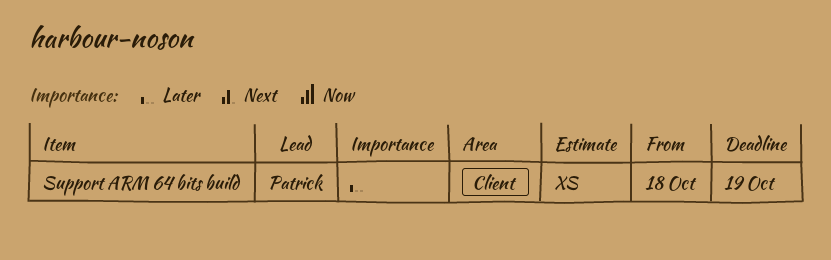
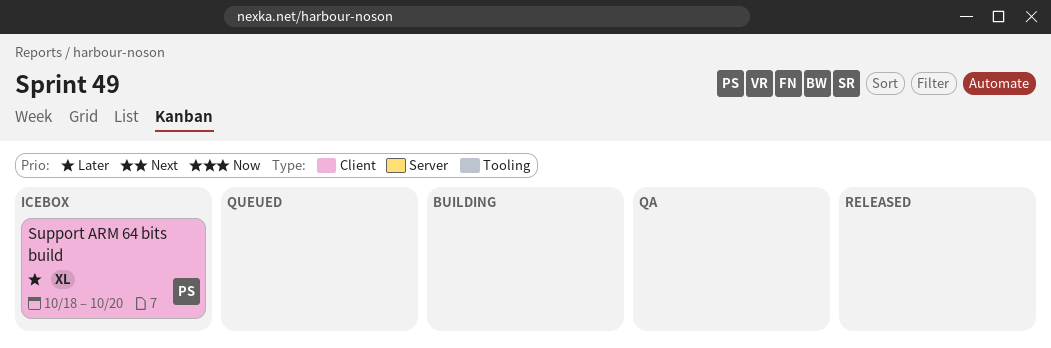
Support ARM 64 bits build, estimate: XS -> XL
Support ARM 64 bits build, due: Oct 19 -> Oct 20

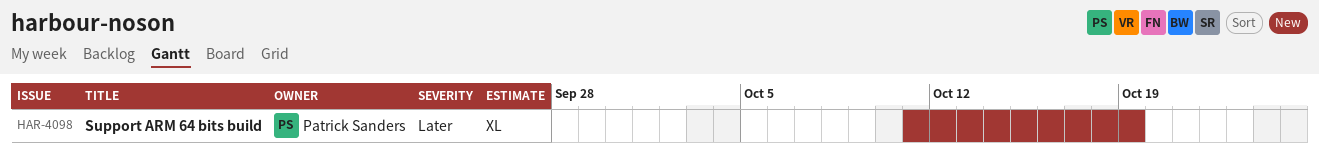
Support ARM 64 bits build, start: Oct 18 -> Oct 11
Support ARM 64 bits build, due: Oct 20 -> Oct 19

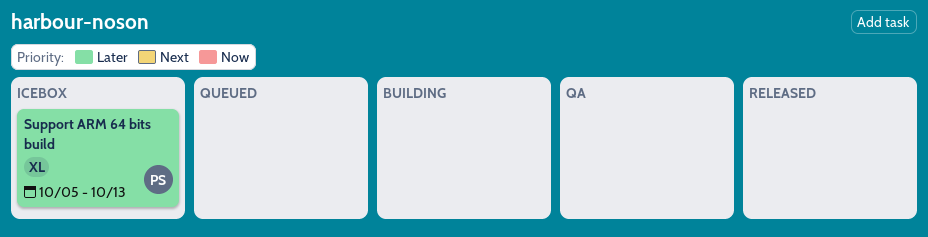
Support ARM 64 bits build, start: Oct 11 -> Oct 5
Support ARM 64 bits build, due: Oct 19 -> Oct 13

